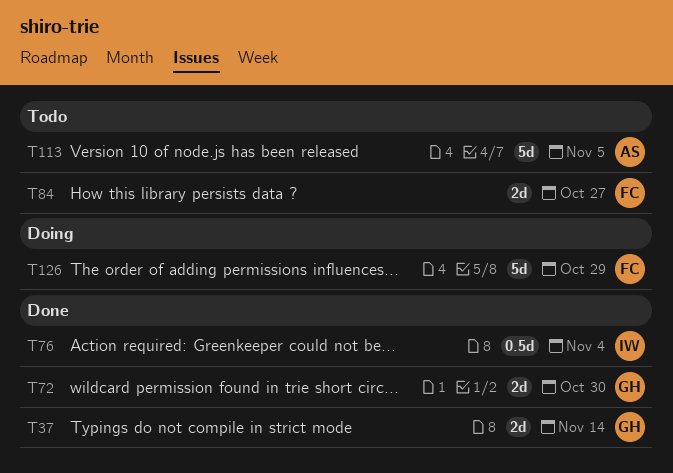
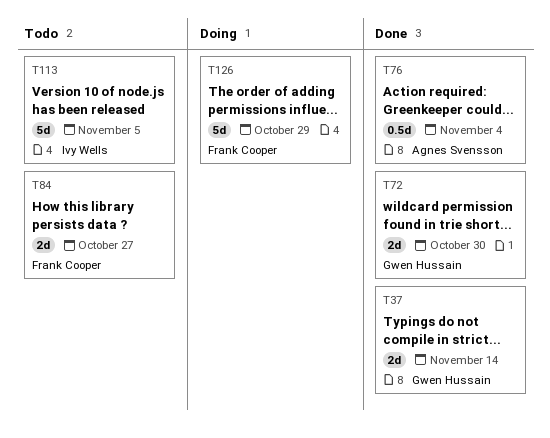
T76, owner: Ivy Wells -> Agnes Svensson
T113, owner: Agnes Svensson -> Ivy Wells

